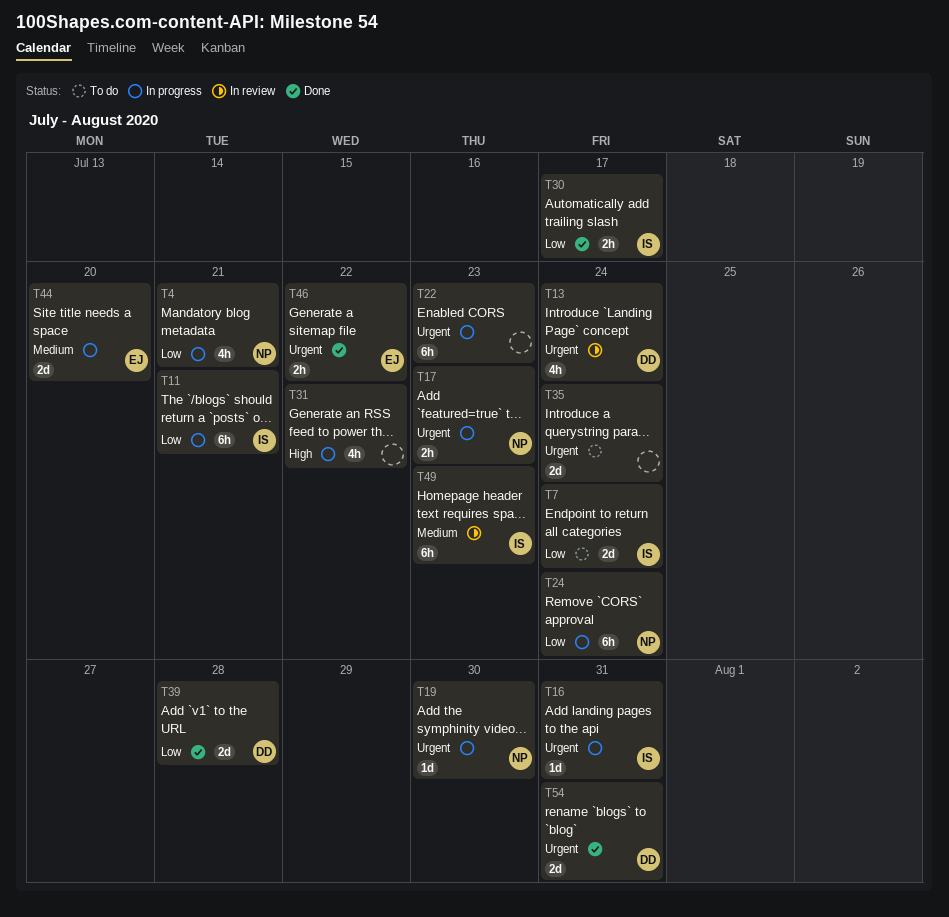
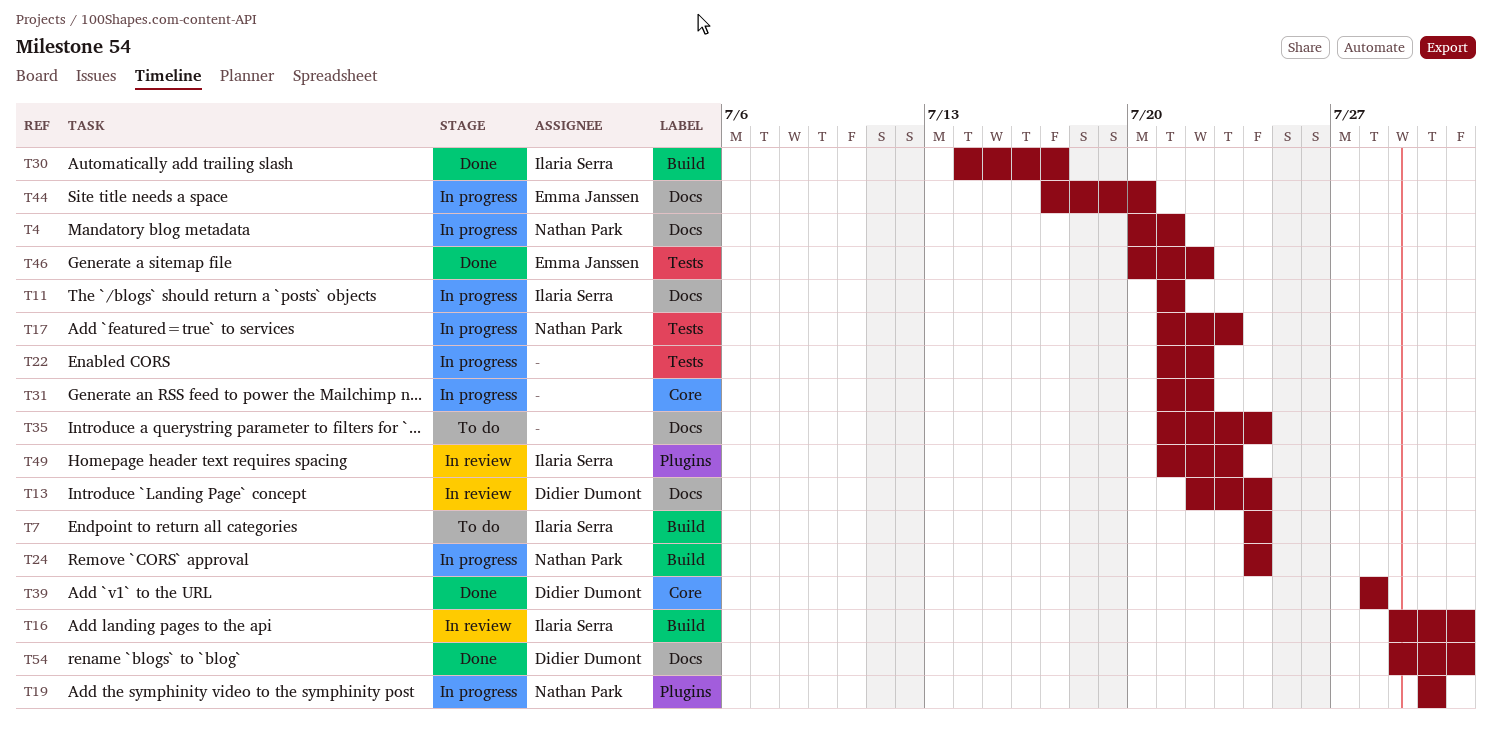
T16, status: In progress -> In review
T22, due: Jul 23 -> Jul 22

